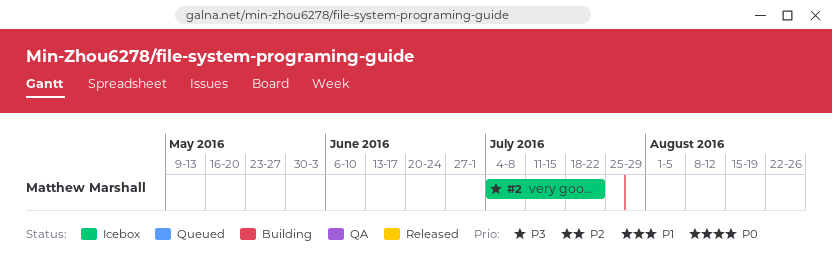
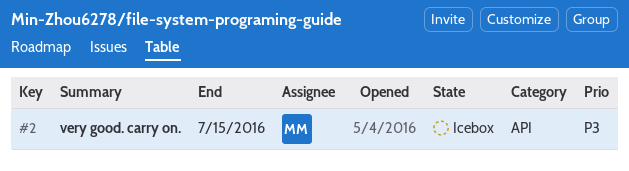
#2, due: Jul 22 -> Jul 15

